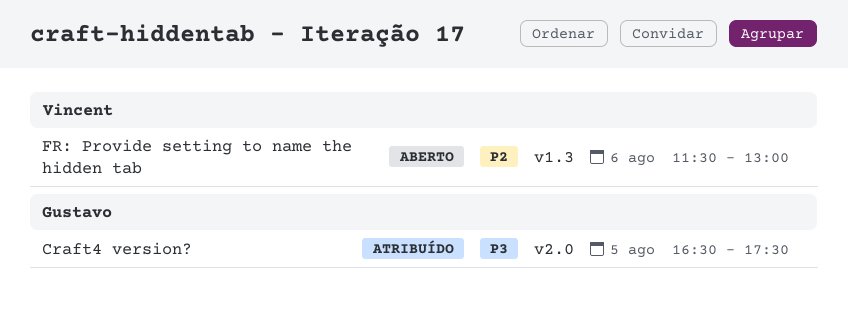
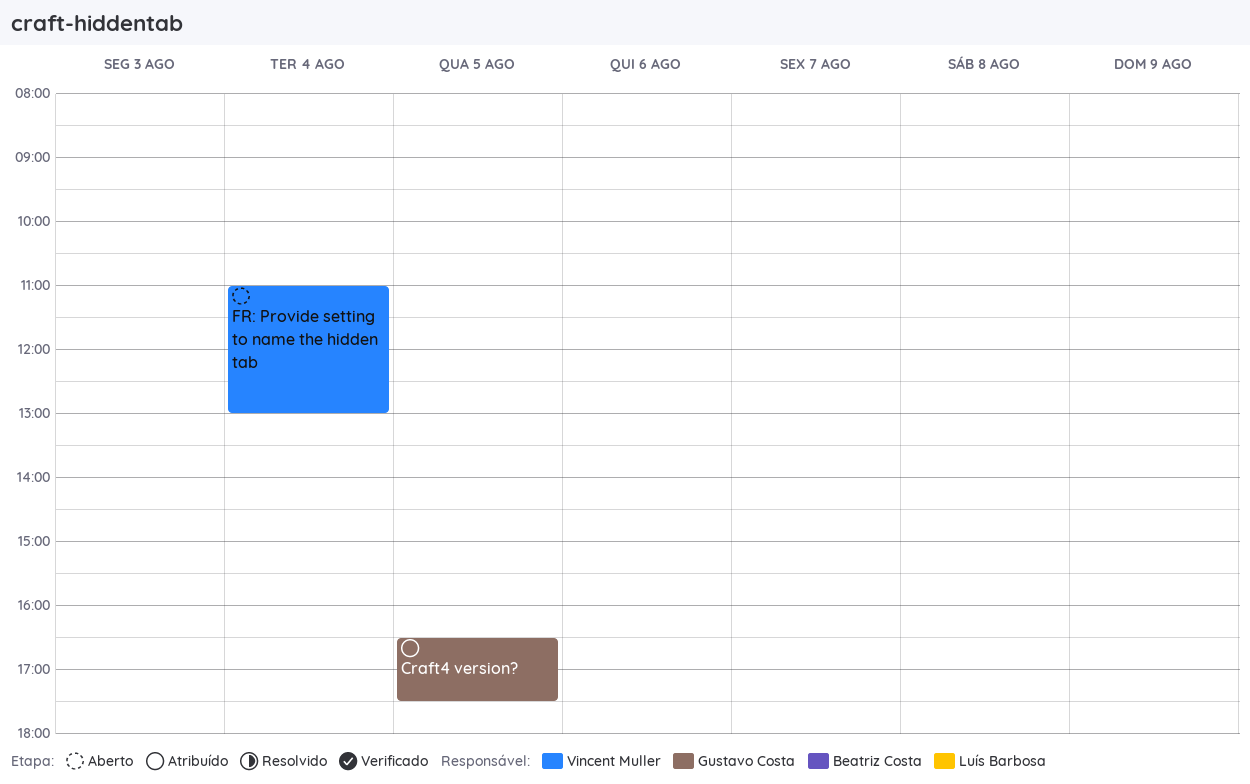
FR: Provide setting to name the hidden tab, day: Aug 6 -> Aug 4
FR: Provide setting to name the hidden tab, begins: 11:30 -> 11:00

